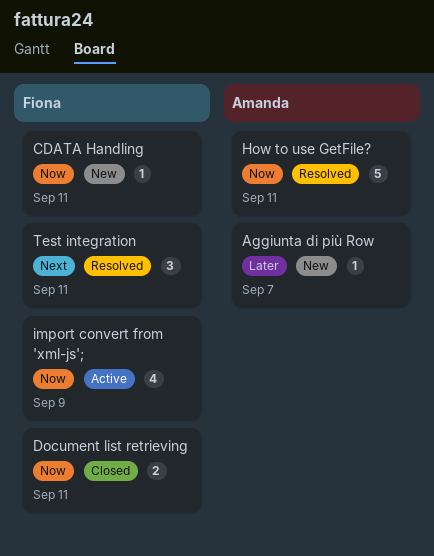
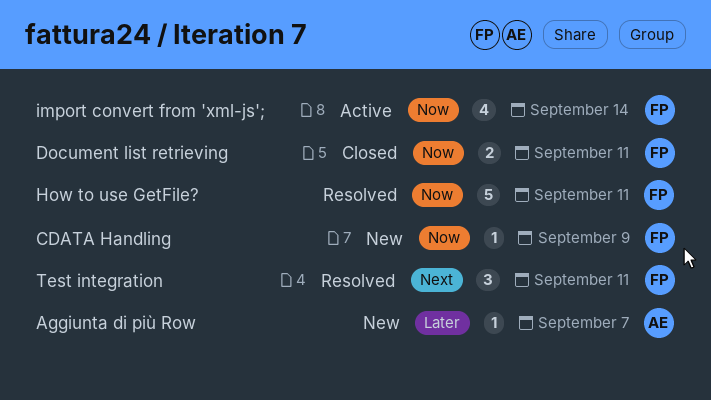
CDATA Handling, due: Sep 11 -> Sep 9
How to use GetFile?, owner: Amanda -> Fiona
import convert from 'xml-js';, due: Sep 9 -> Sep 14

